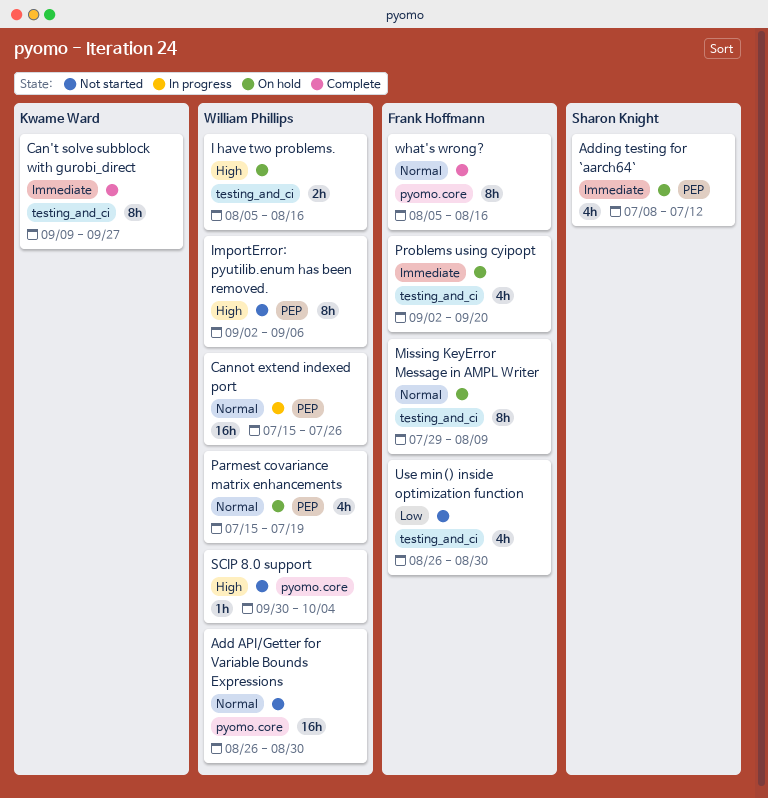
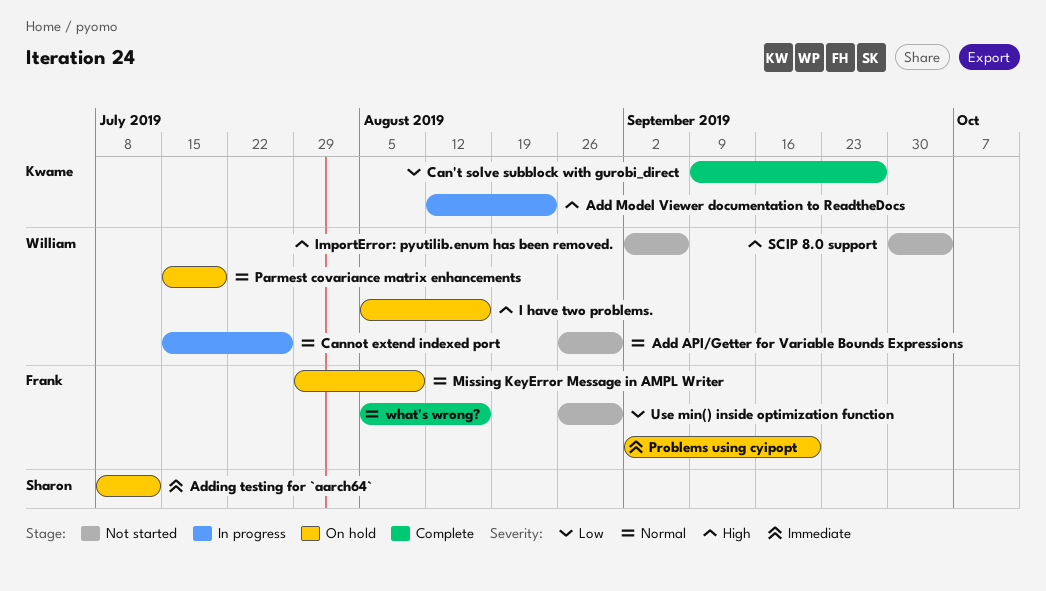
Add Model Viewer documentation to ReadtheDocs: none -> present
Can't solve subblock with gurobi_direct, priority: Immediate -> Low

